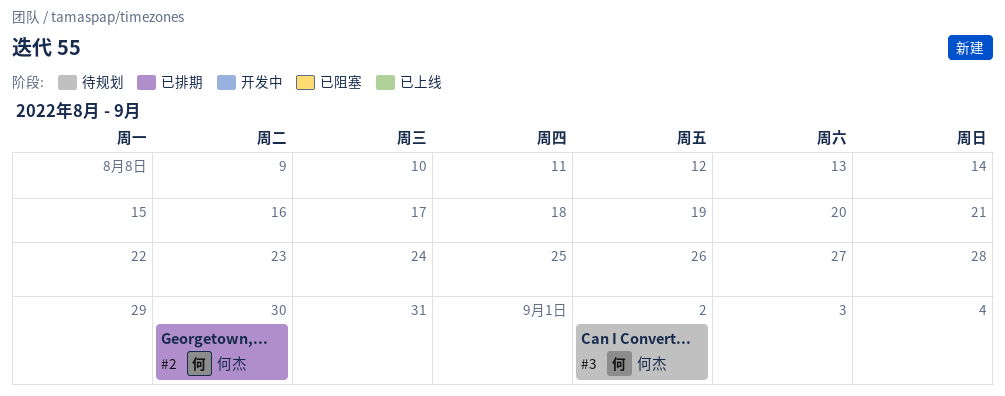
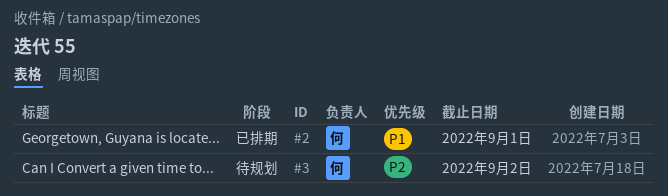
#2, due: Aug 30 -> Sep 1

